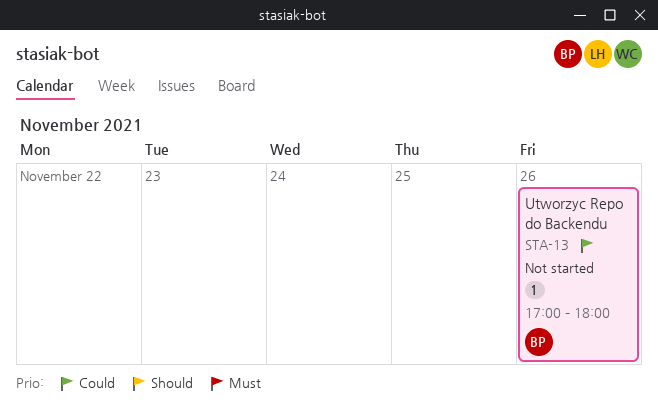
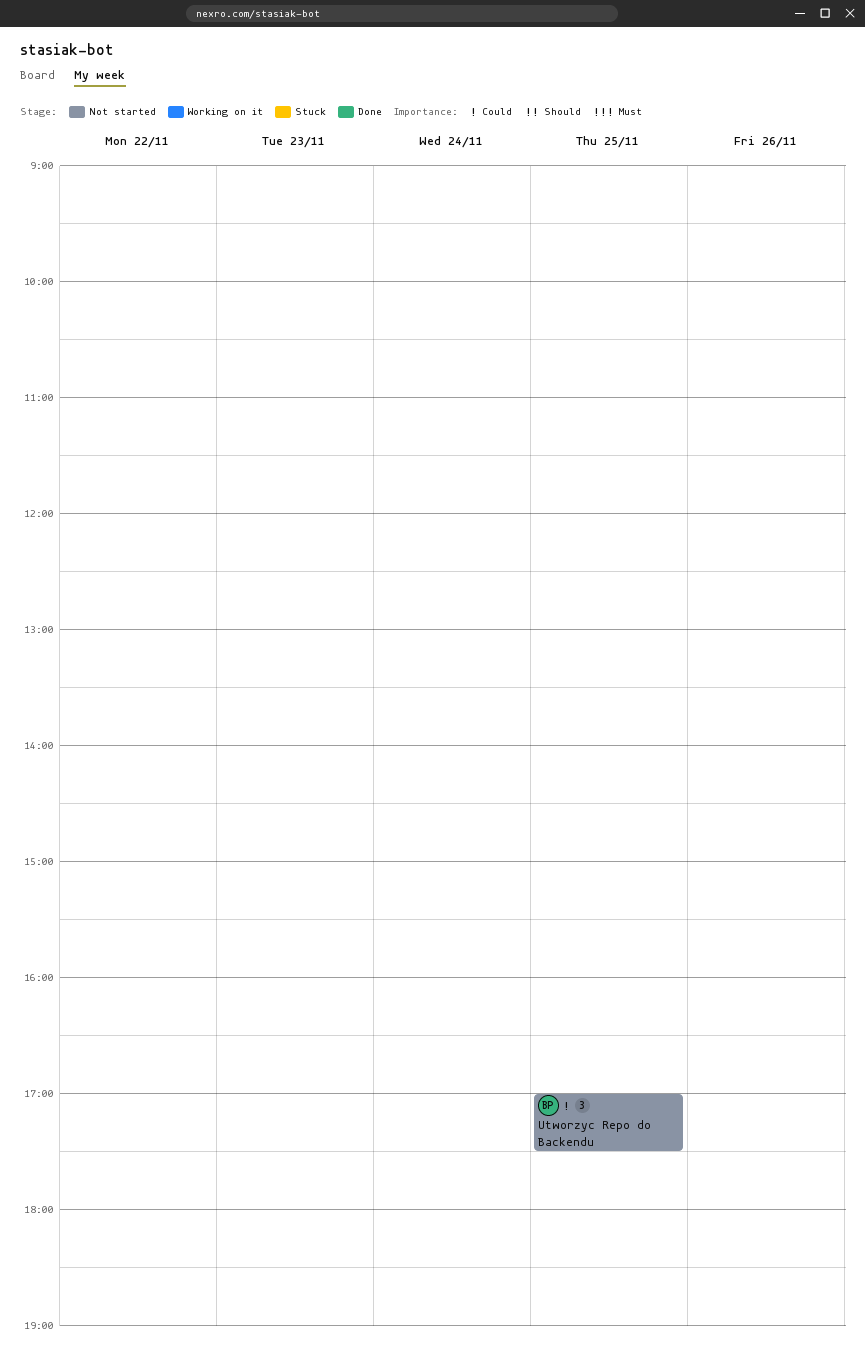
Utworzyc Repo do Backendu, estimate: 1 -> 3
Utworzyc Repo do Backendu, day: Nov 26 -> Nov 25
Utworzyc Repo do Backendu, ends: 18:00 -> 17:30

